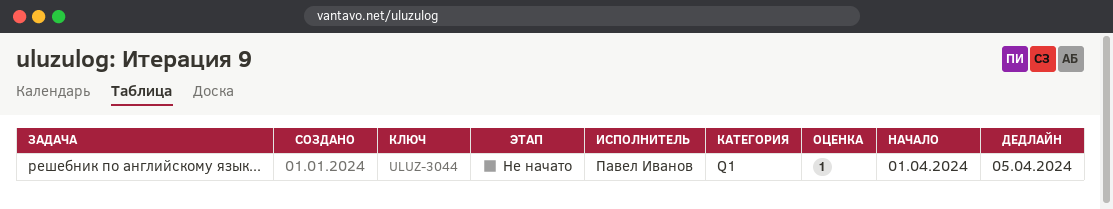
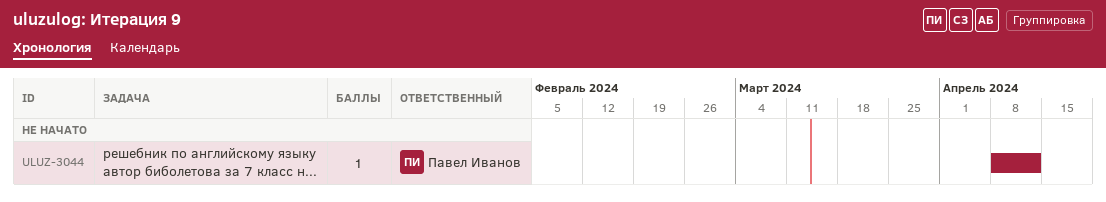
ULUZ-3044, start: Apr 1 -> Apr 8
ULUZ-3044, due: Apr 5 -> Apr 12

